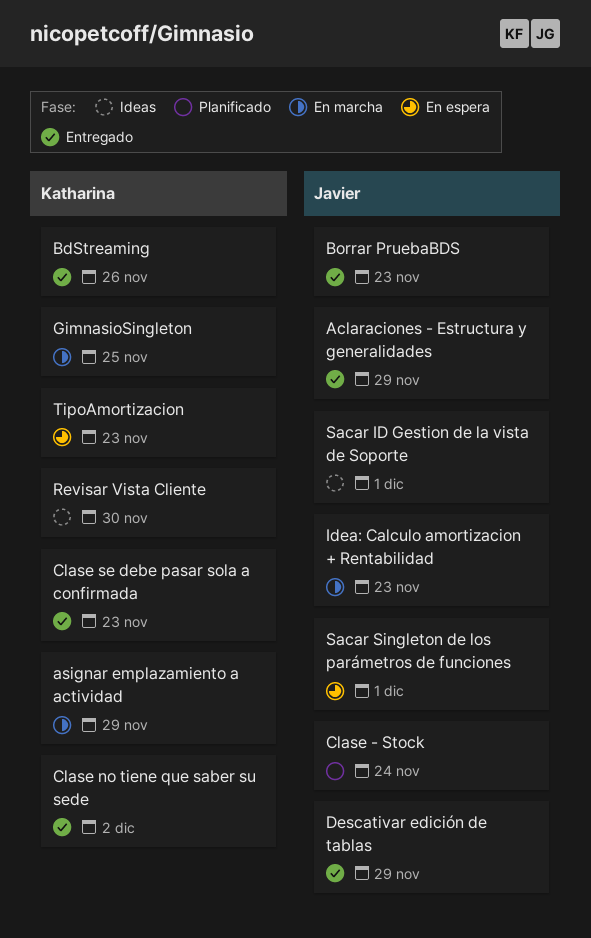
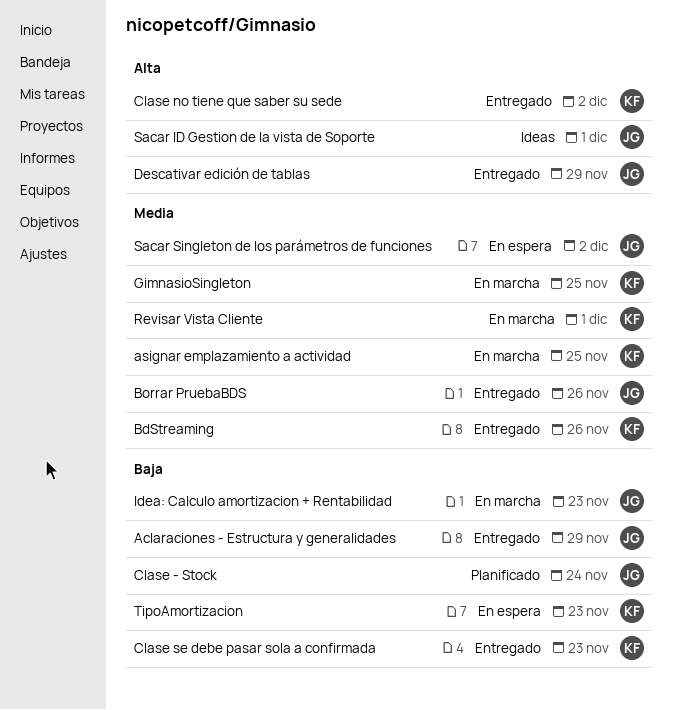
asignar emplazamiento a actividad, due: Nov 29 -> Nov 25
Borrar PruebaBDS, due: Nov 23 -> Nov 26
Revisar Vista Cliente, status: Ideas -> En marcha
Revisar Vista Cliente, due: Nov 30 -> Dec 1
Sacar Singleton de los parámetros de funciones, due: Dec 1 -> Dec 2

